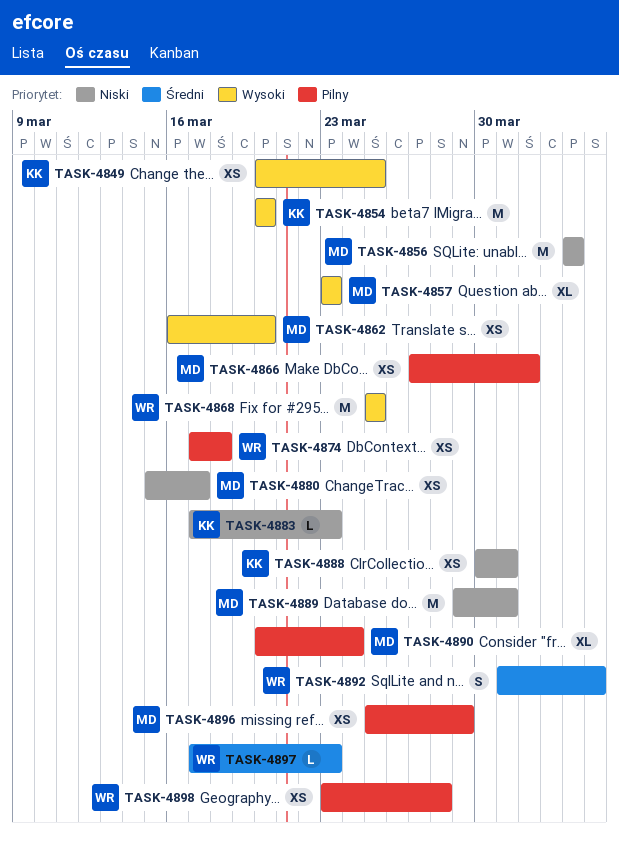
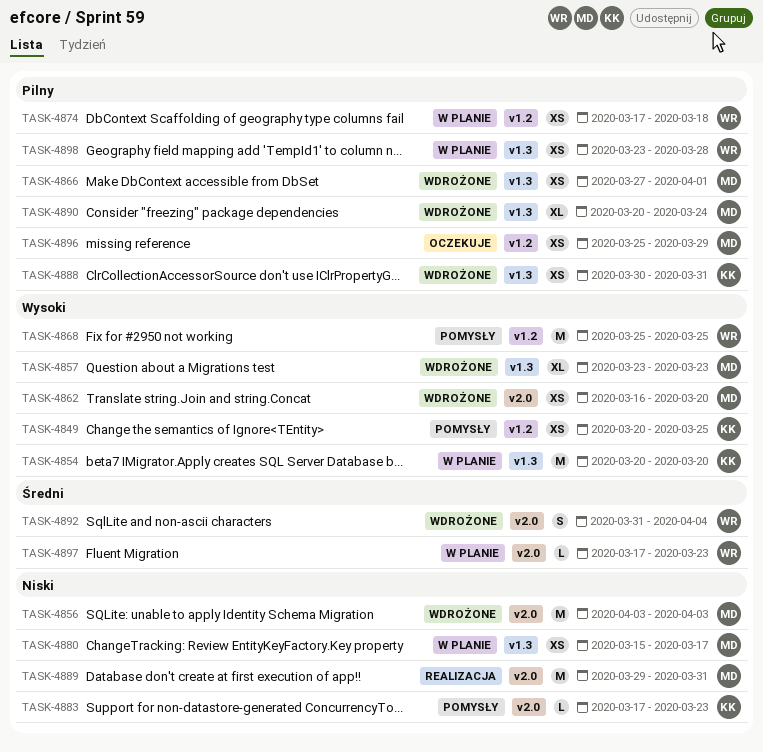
TASK-4888, priority: Niski -> Pilny

